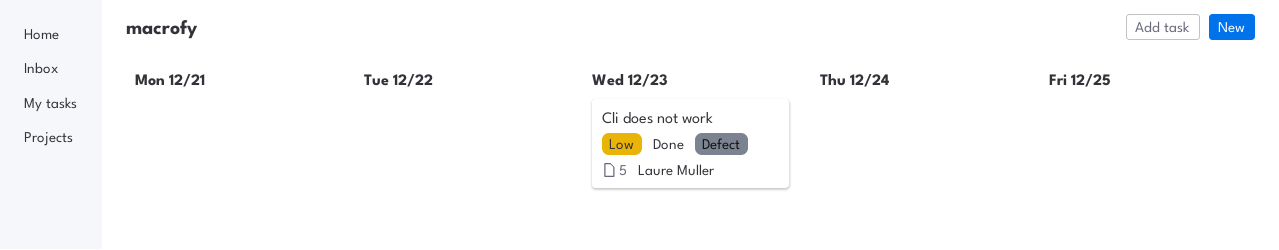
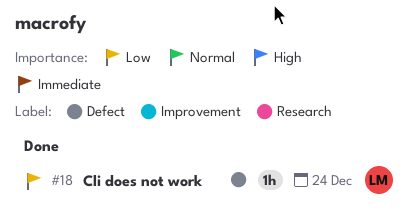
Cli does not work, due: Dec 23 -> Dec 24

